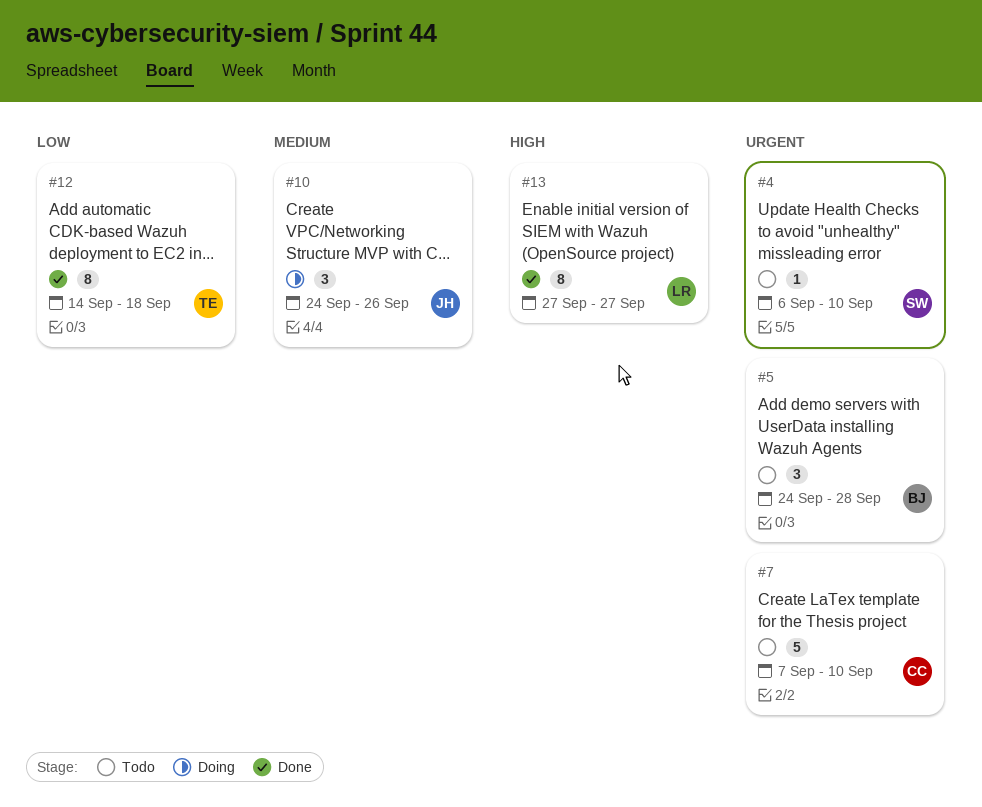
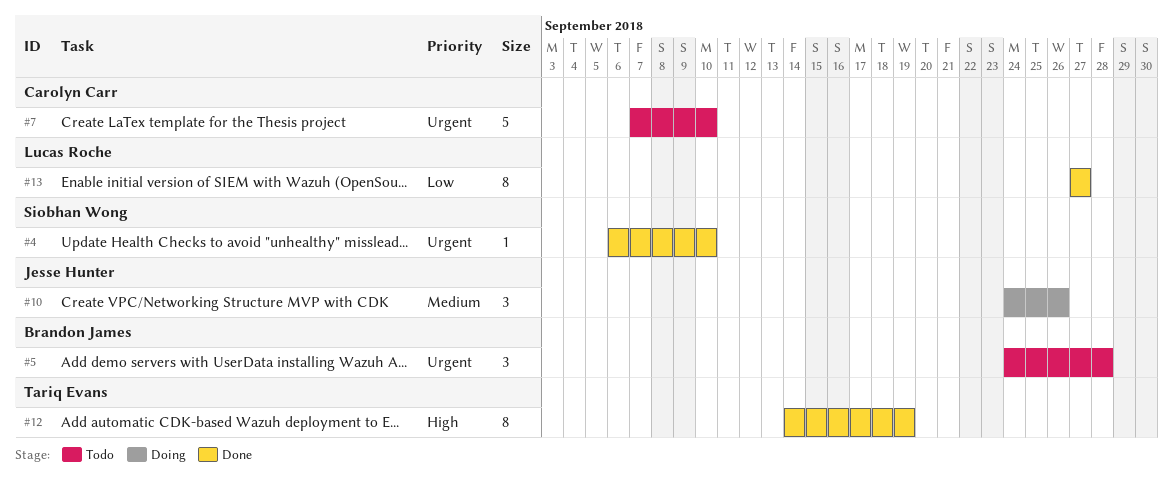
#4, status: Todo -> Done
#12, priority: Low -> High
#12, due: Sep 18 -> Sep 19
#13, priority: High -> Low

